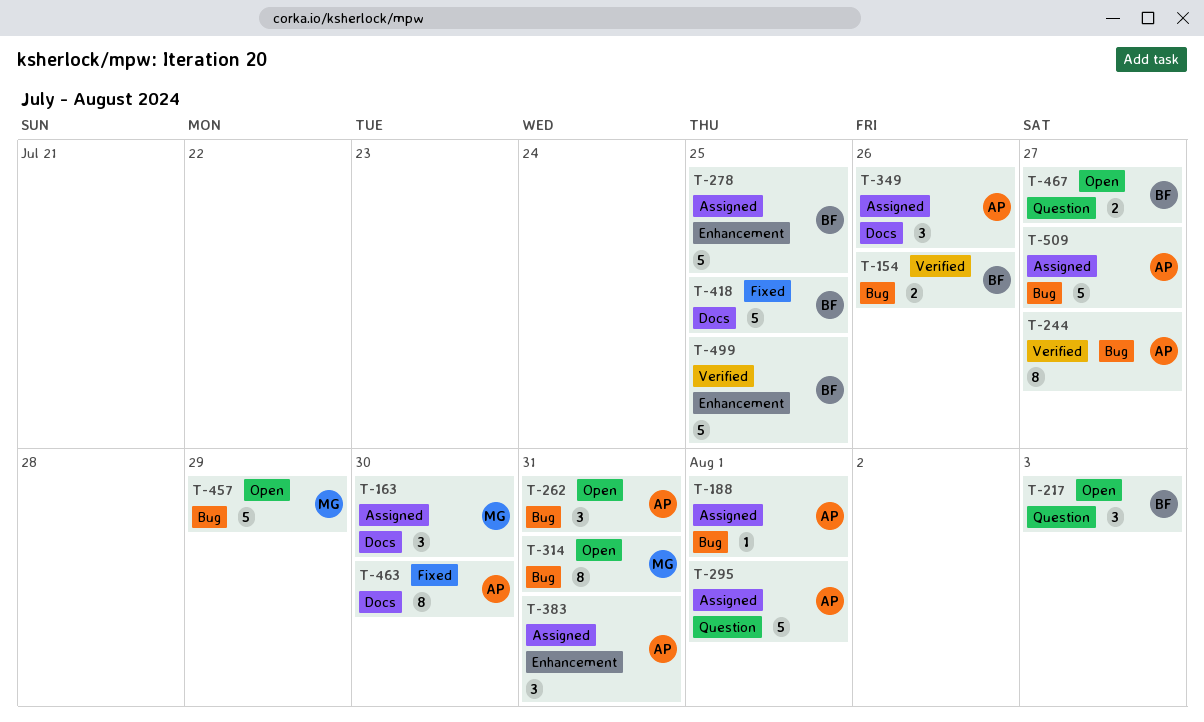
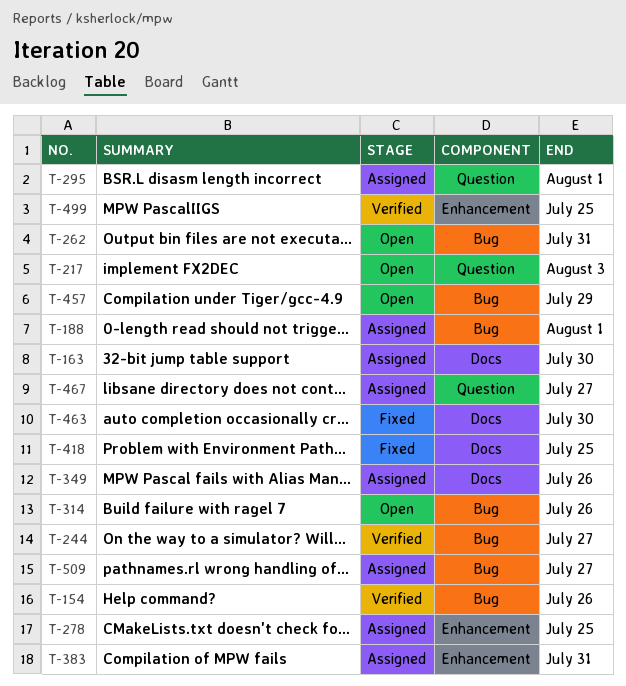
T-314, due: Jul 31 -> Jul 26
T-467, status: Open -> Assigned

